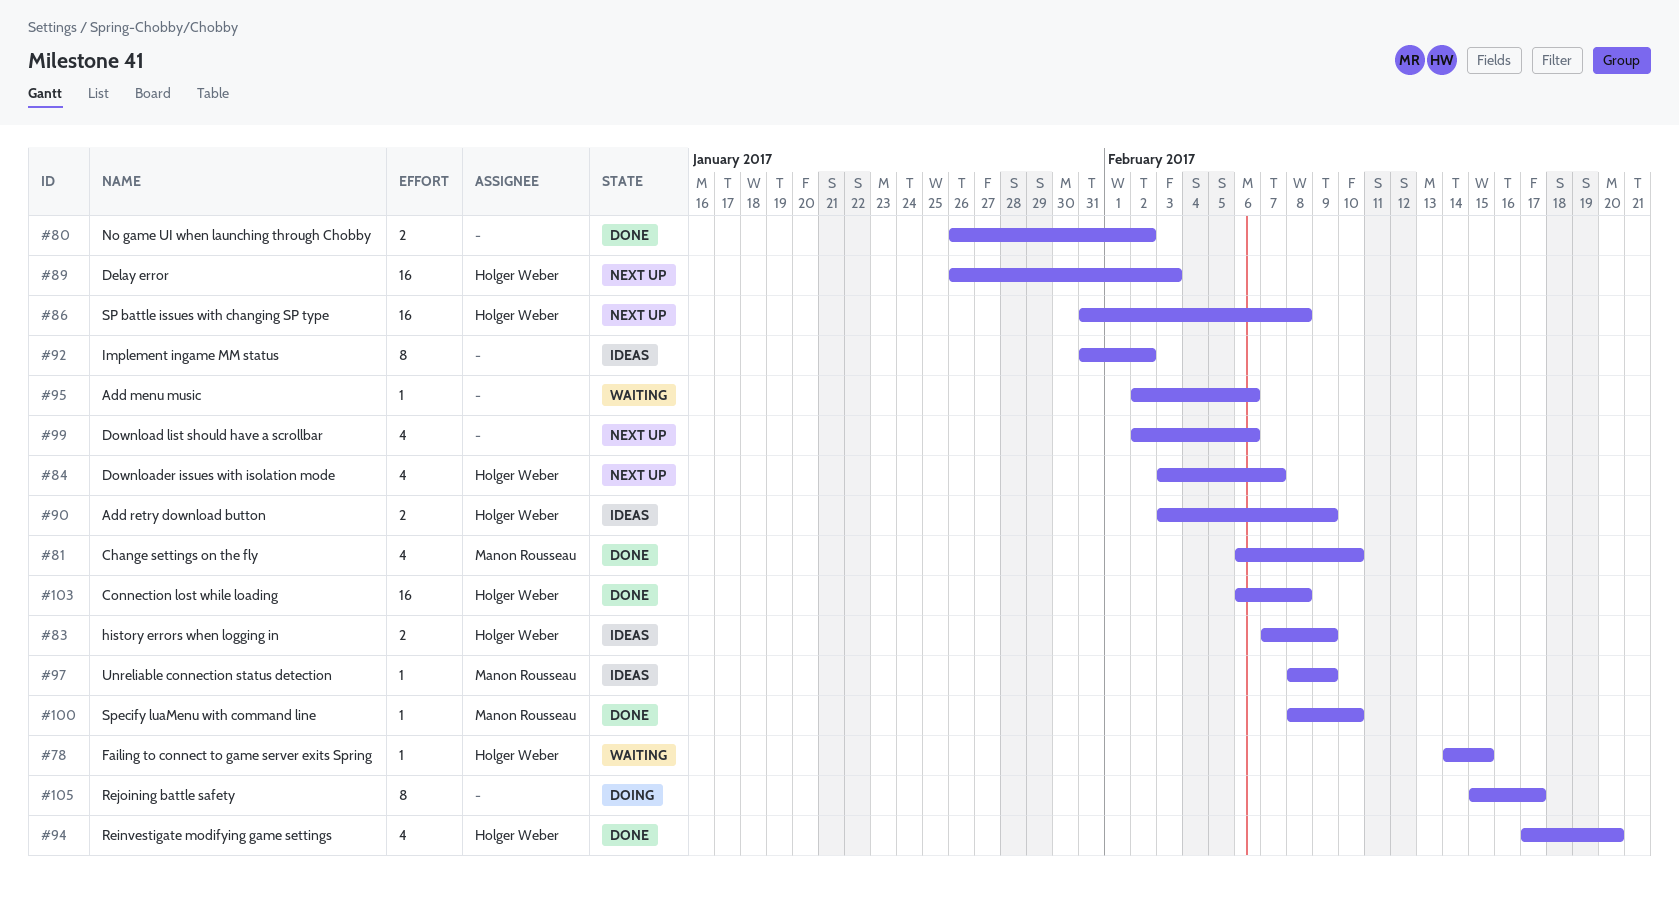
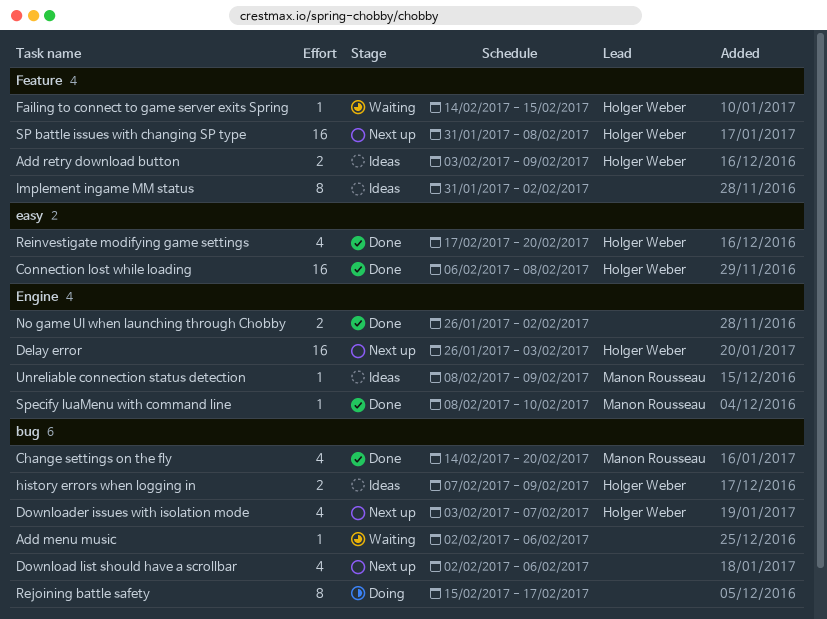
Change settings on the fly, start: Feb 6 -> Feb 14
Change settings on the fly, due: Feb 10 -> Feb 20

